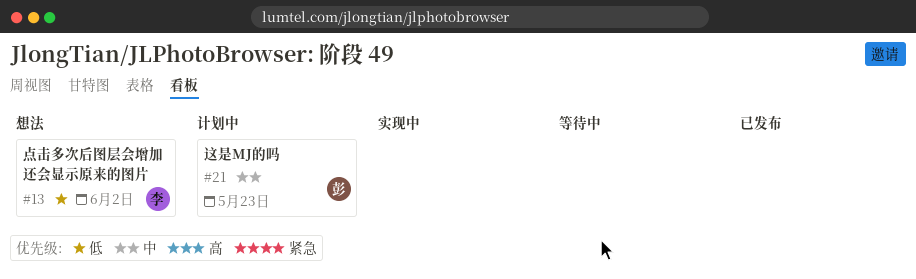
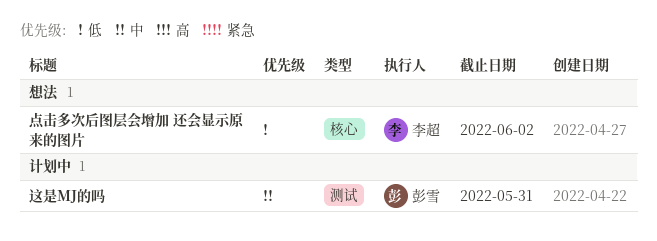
这是MJ的吗, due: May 23 -> May 31

